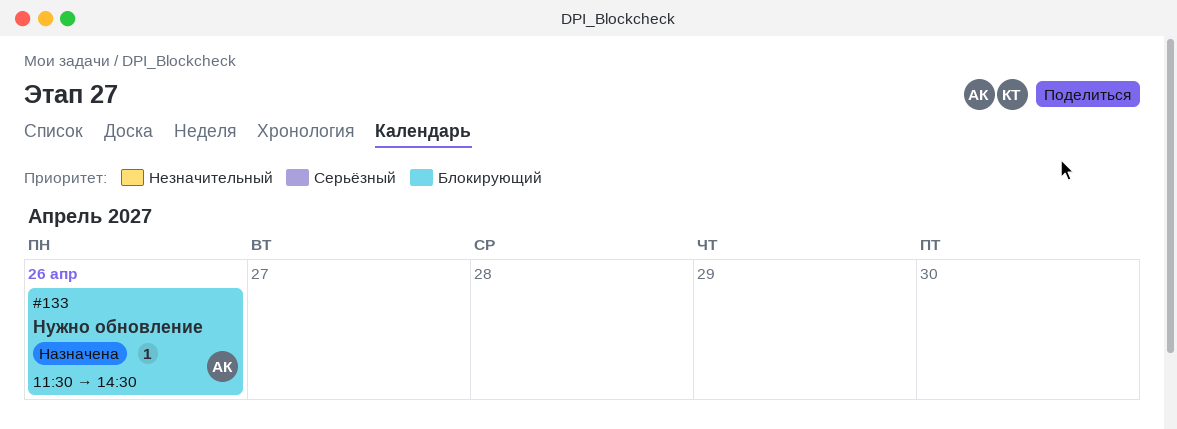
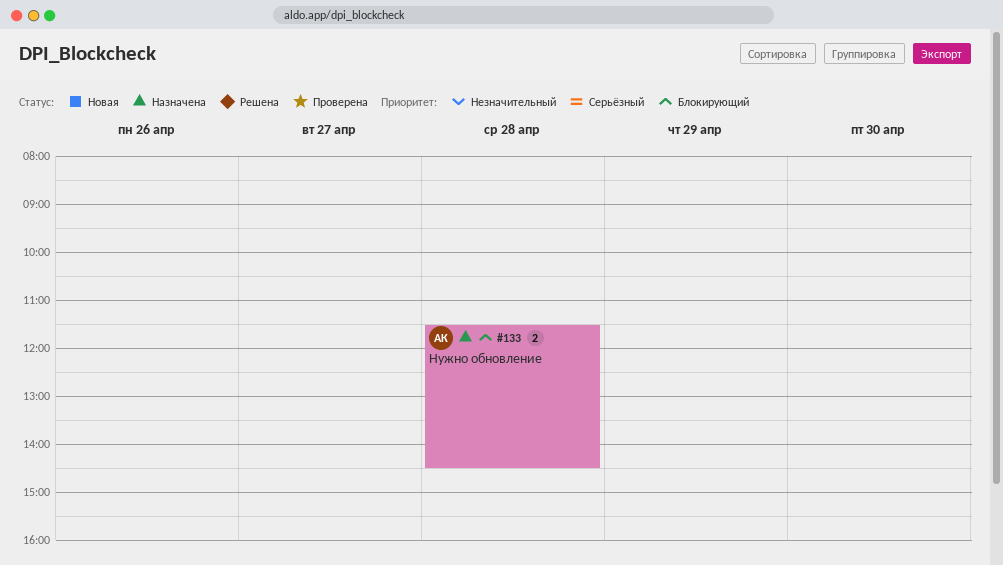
#133, estimate: 1 -> 2
#133, day: Apr 26 -> Apr 28

